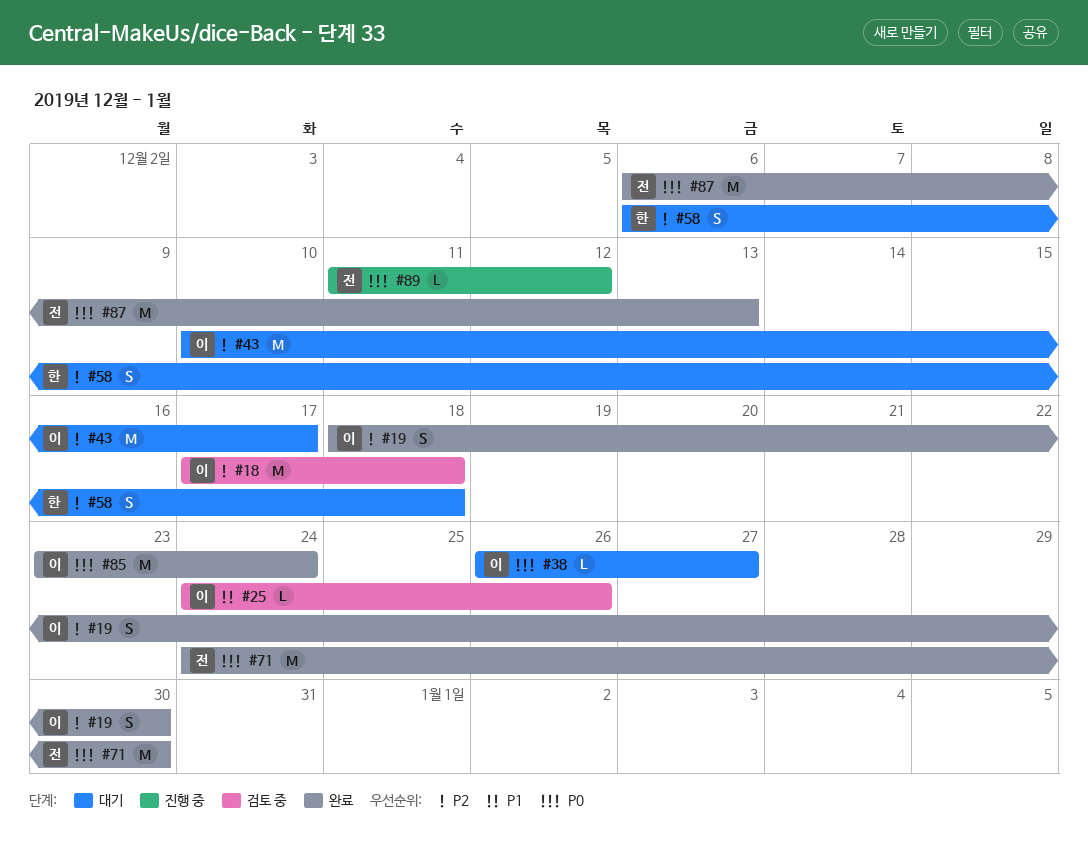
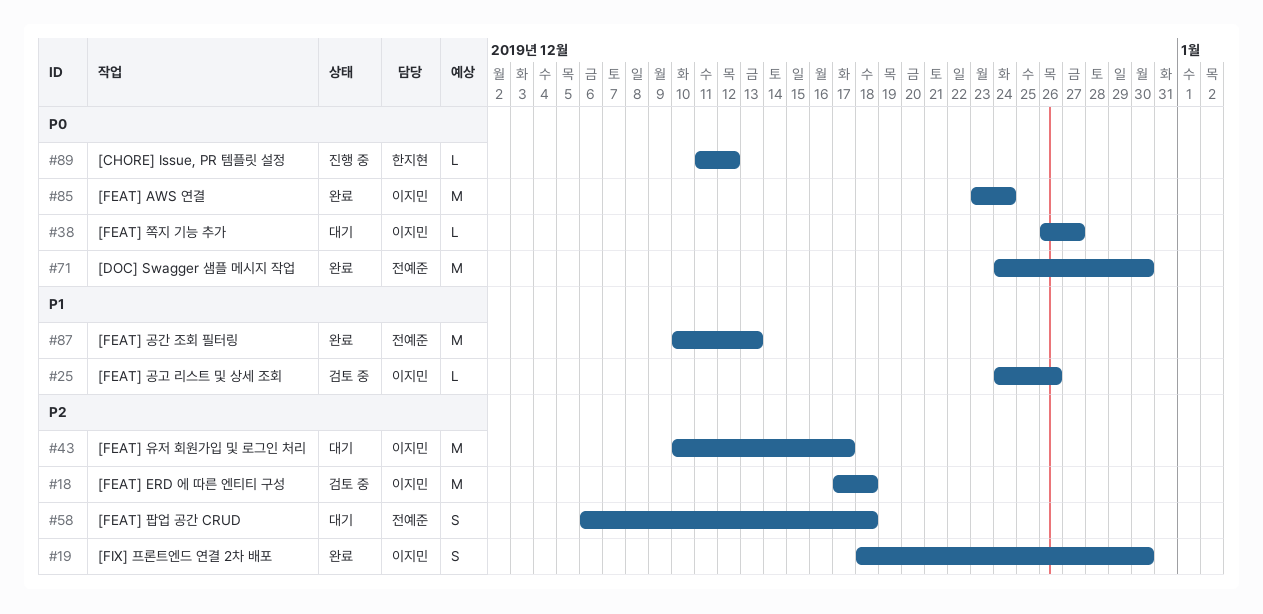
#58, owner: 한지현 -> 전예준
#87, priority: P0 -> P1
#87, start: Dec 6 -> Dec 10
#89, owner: 전예준 -> 한지현

